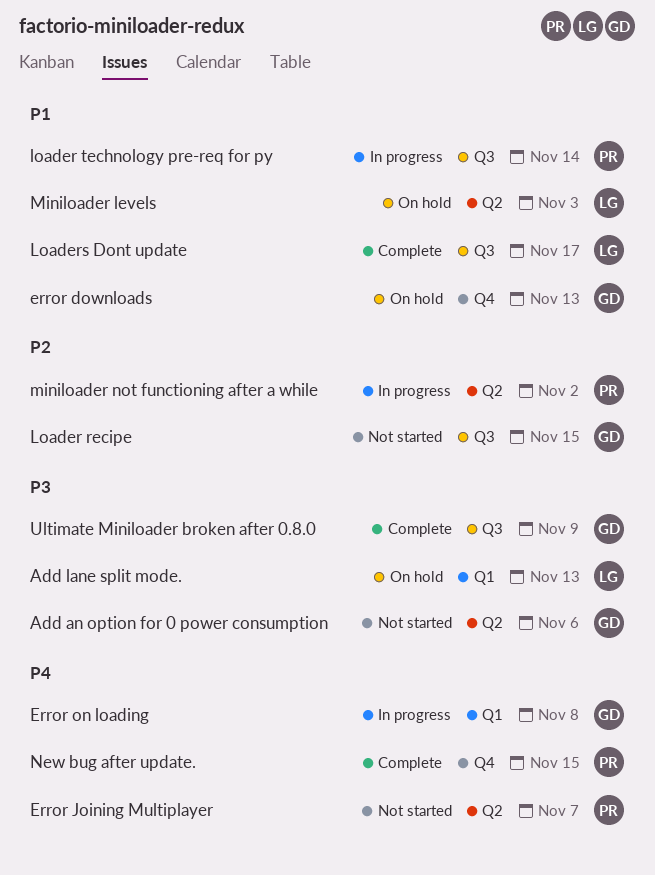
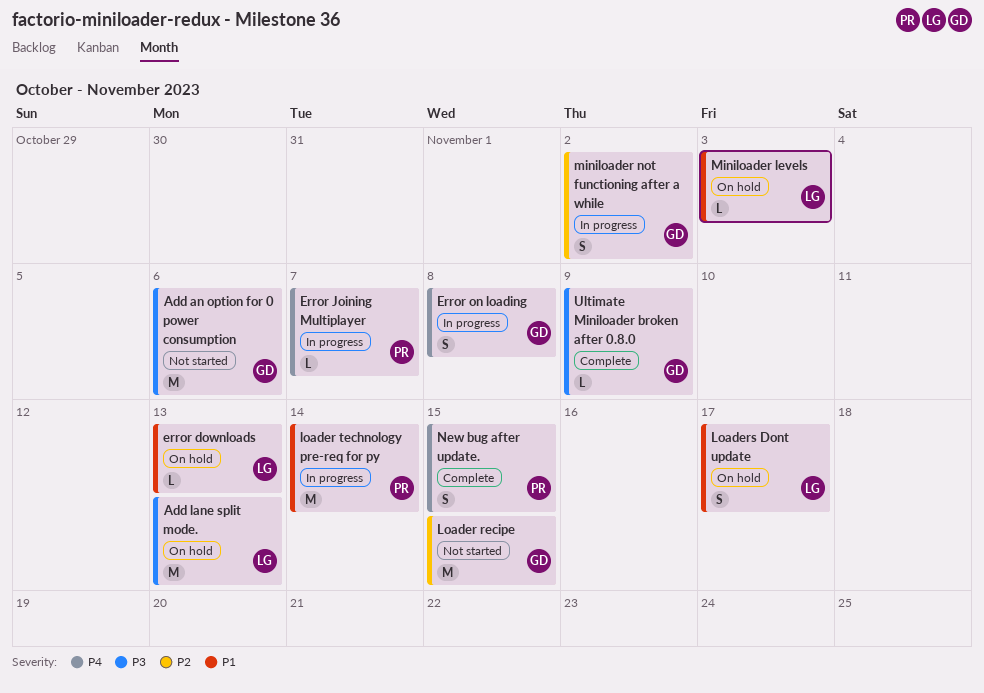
error downloads, owner: GD -> LG
Error Joining Multiplayer, status: Not started -> In progress
Loaders Dont update, status: Complete -> On hold
miniloader not functioning after a while, owner: PR -> GD

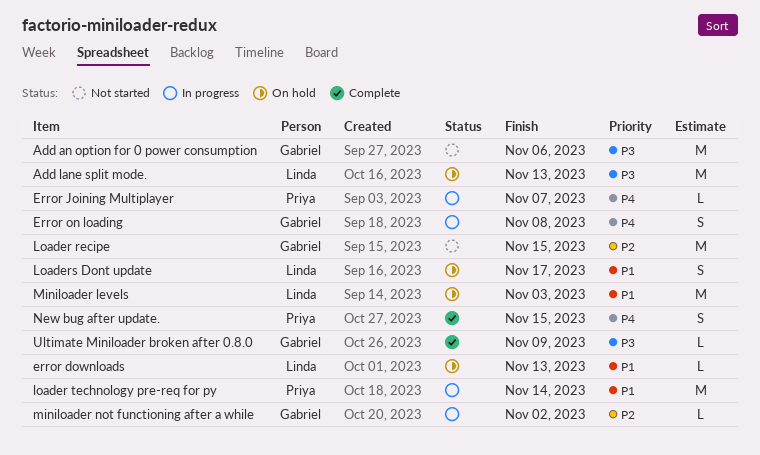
Miniloader levels, estimate: L -> M
miniloader not functioning after a while, estimate: S -> L

